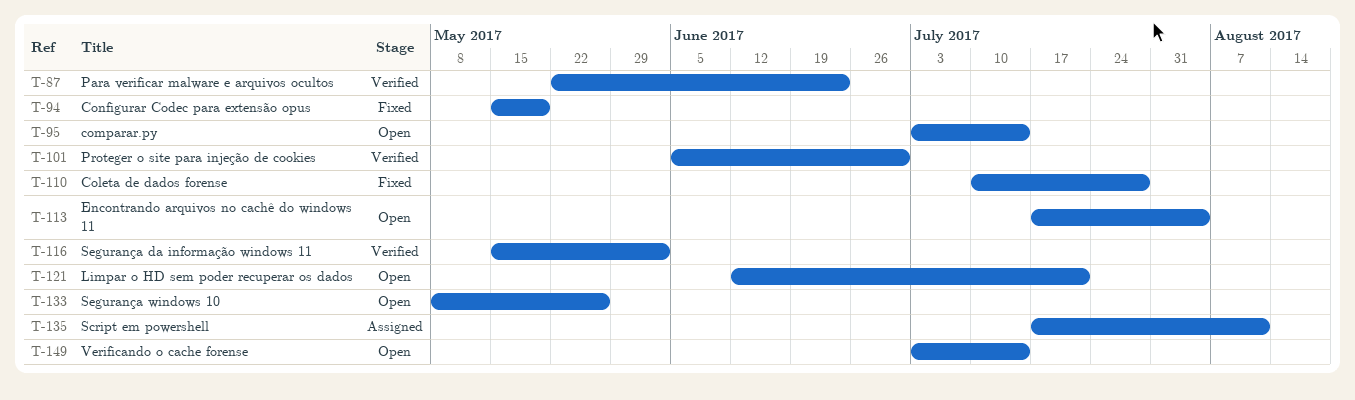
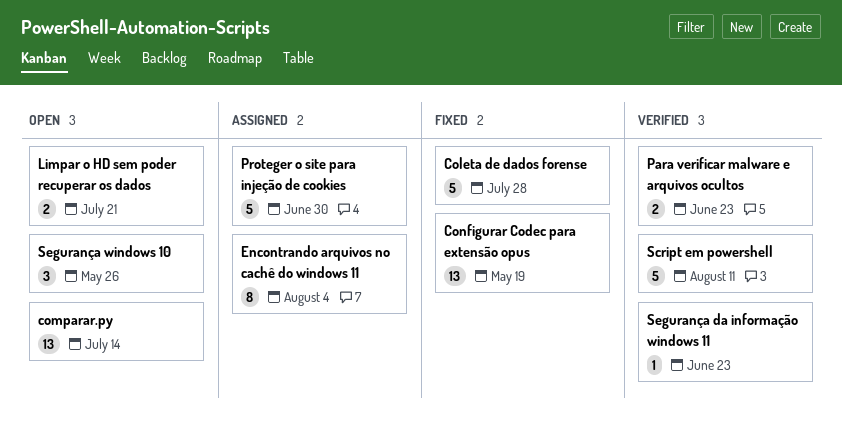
Encontrando arquivos no cachê do windows 11, status: Open -> Assigned
Proteger o site para injeção de cookies, status: Verified -> Assigned
Script em powershell, status: Assigned -> Verified
Segurança da informação windows 11, due: Jun 2 -> Jun 23
Verificando o cache forense: present -> none

